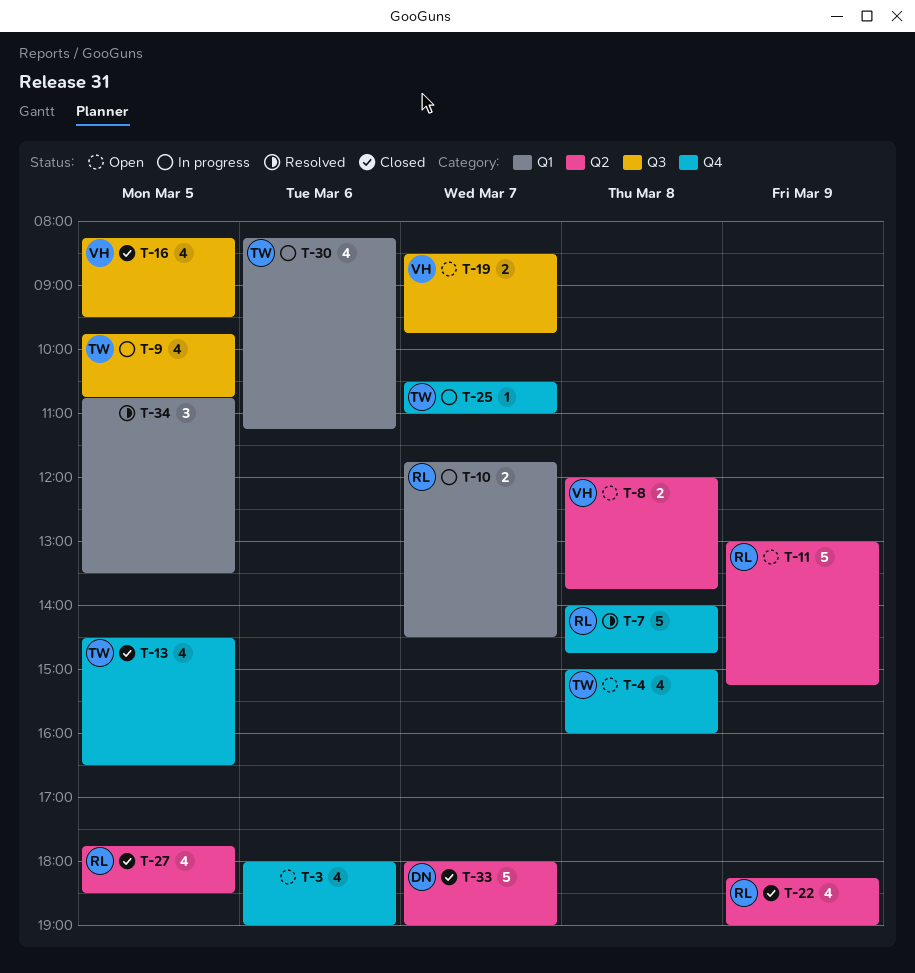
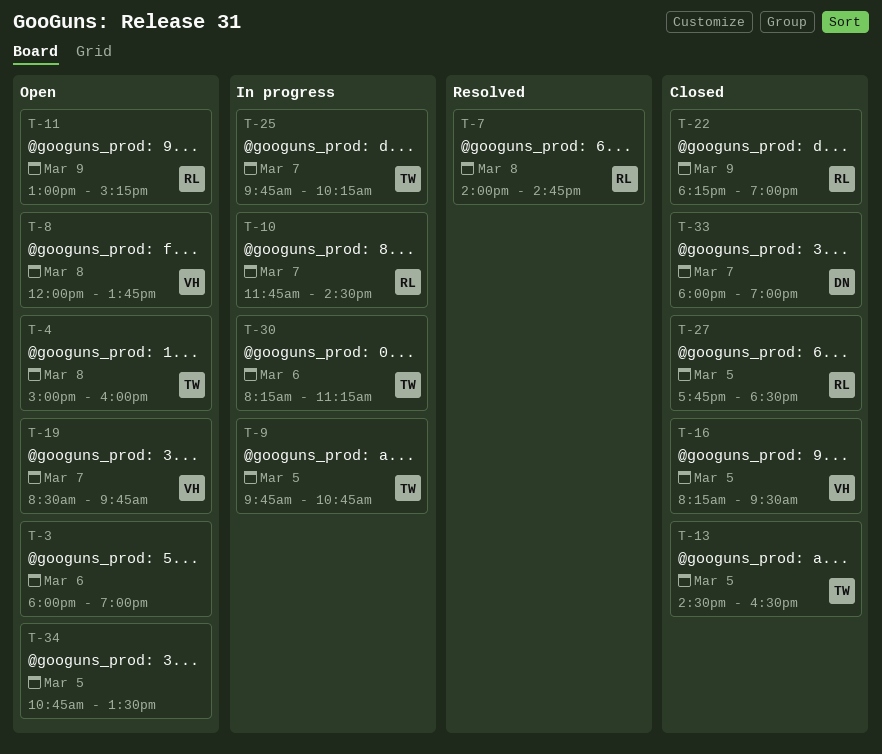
T-25, begins: 10:30 -> 09:45
T-25, ends: 11:00 -> 10:15
T-34, status: Resolved -> Open

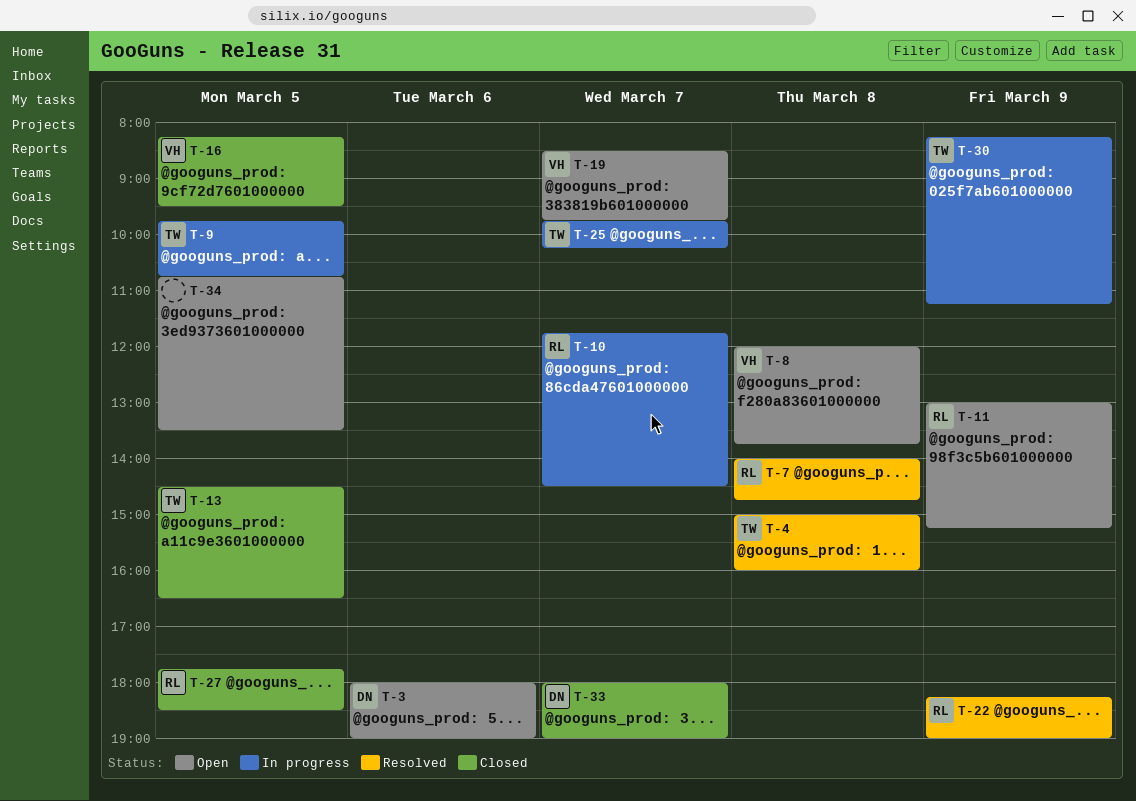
T-3, owner: none -> DN
T-4, status: Open -> Resolved
T-22, status: Closed -> Resolved
T-30, day: Mar 6 -> Mar 9

